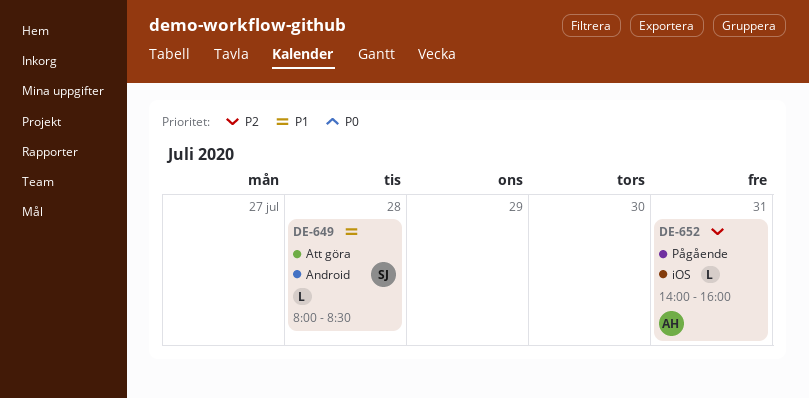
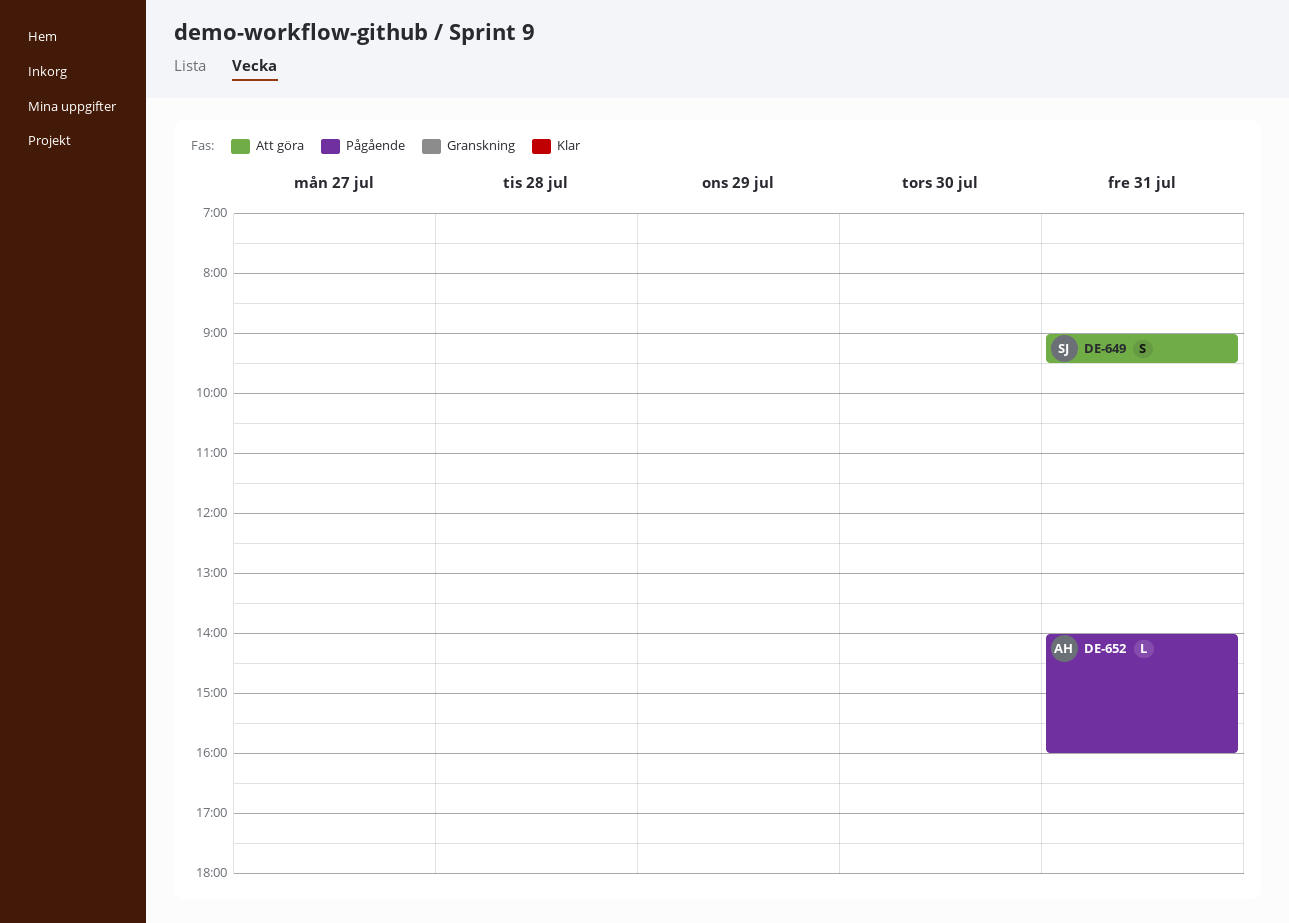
DE-649, estimate: L -> S
DE-649, day: Jul 28 -> Jul 31
DE-649, begins: 08:00 -> 09:00
DE-649, ends: 08:30 -> 09:30

